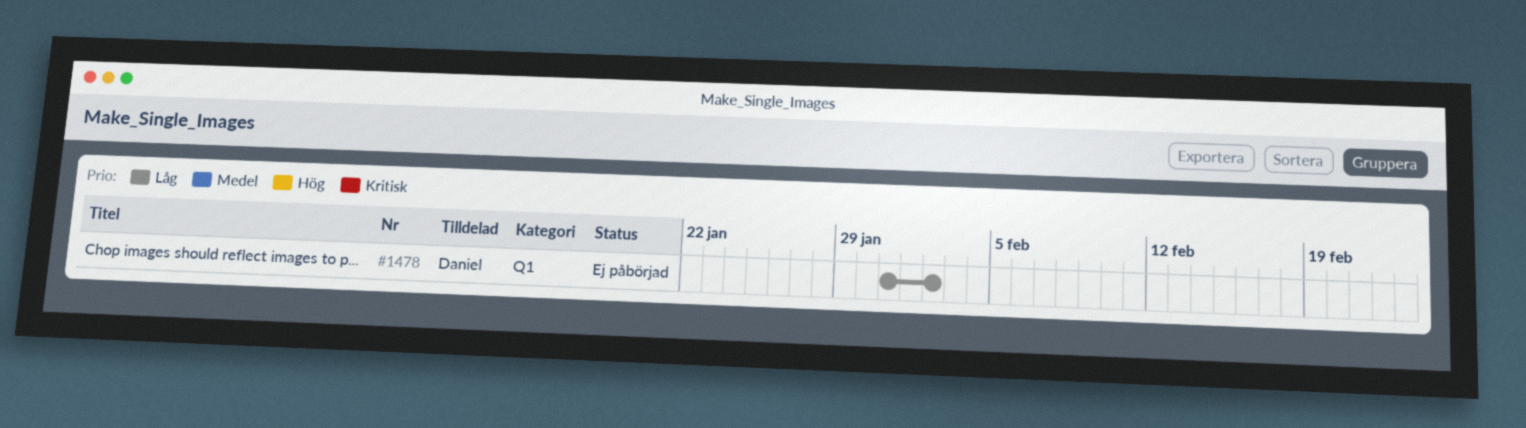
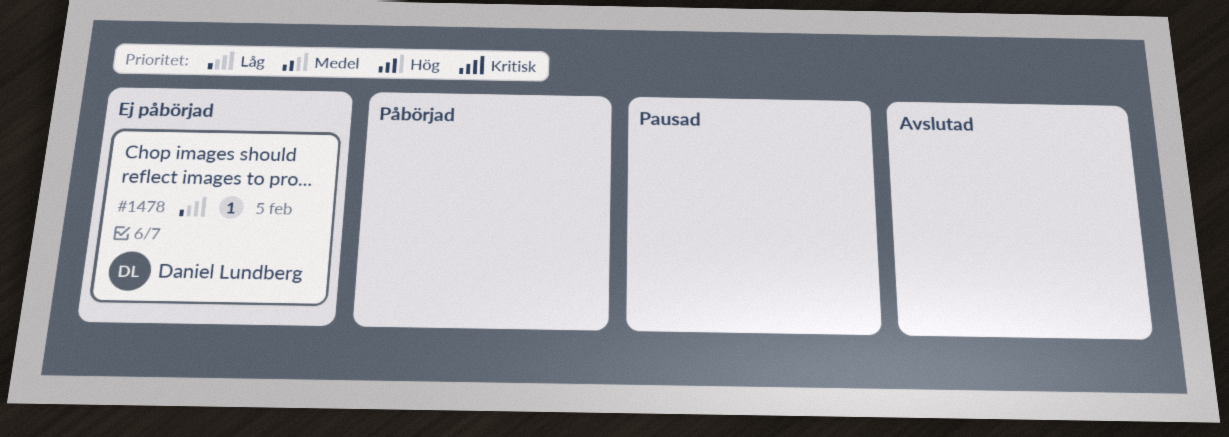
#1478, due: Feb 2 -> Feb 5

